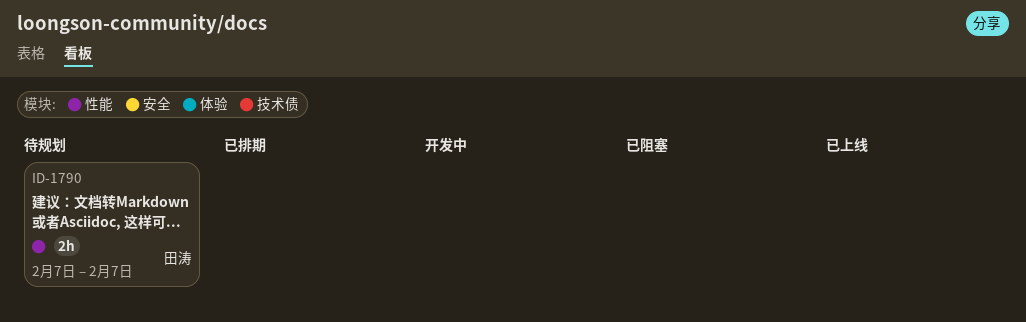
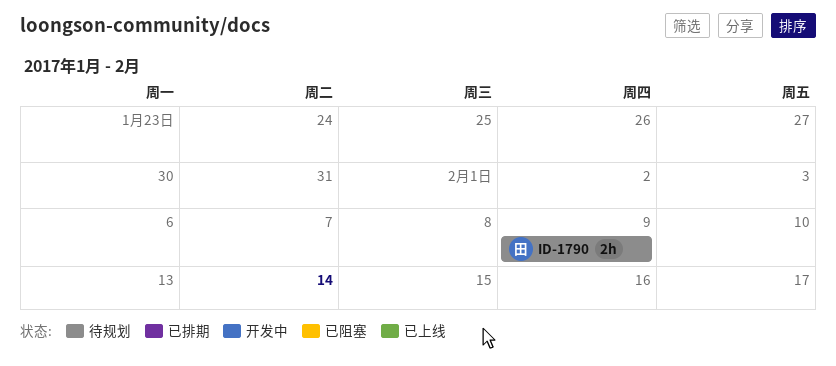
ID-1790, start: Feb 7 -> Feb 9
ID-1790, due: Feb 7 -> Feb 9

